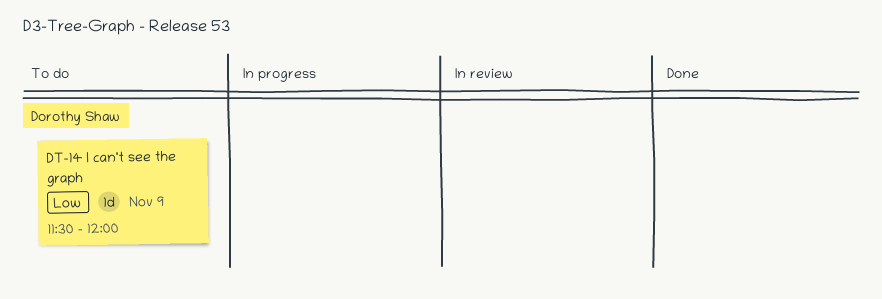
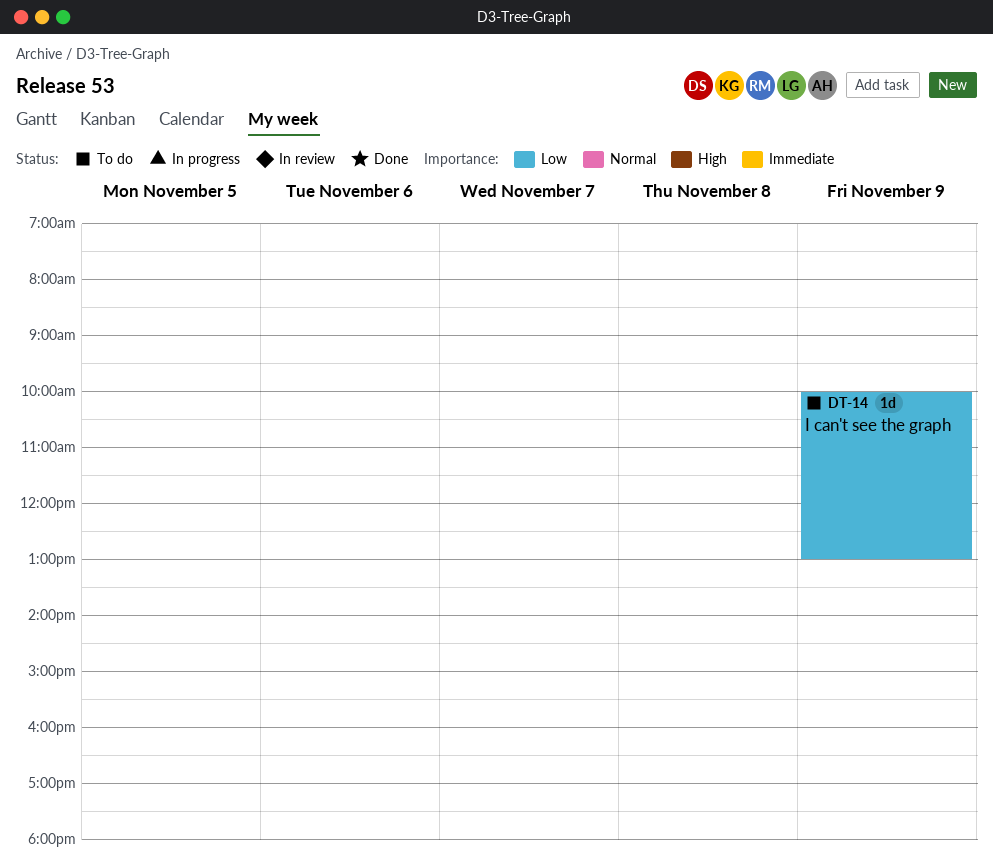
DT-14, begins: 11:30 -> 10:00
DT-14, ends: 12:00 -> 13:00

